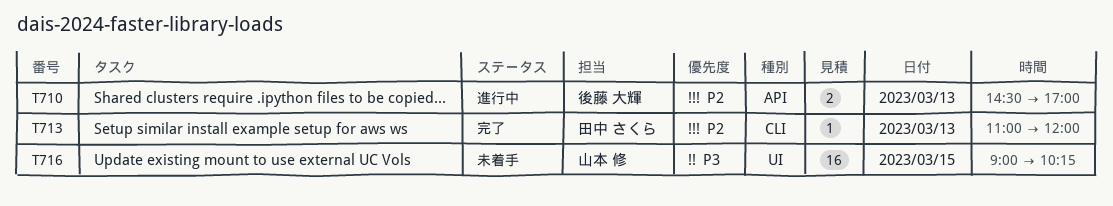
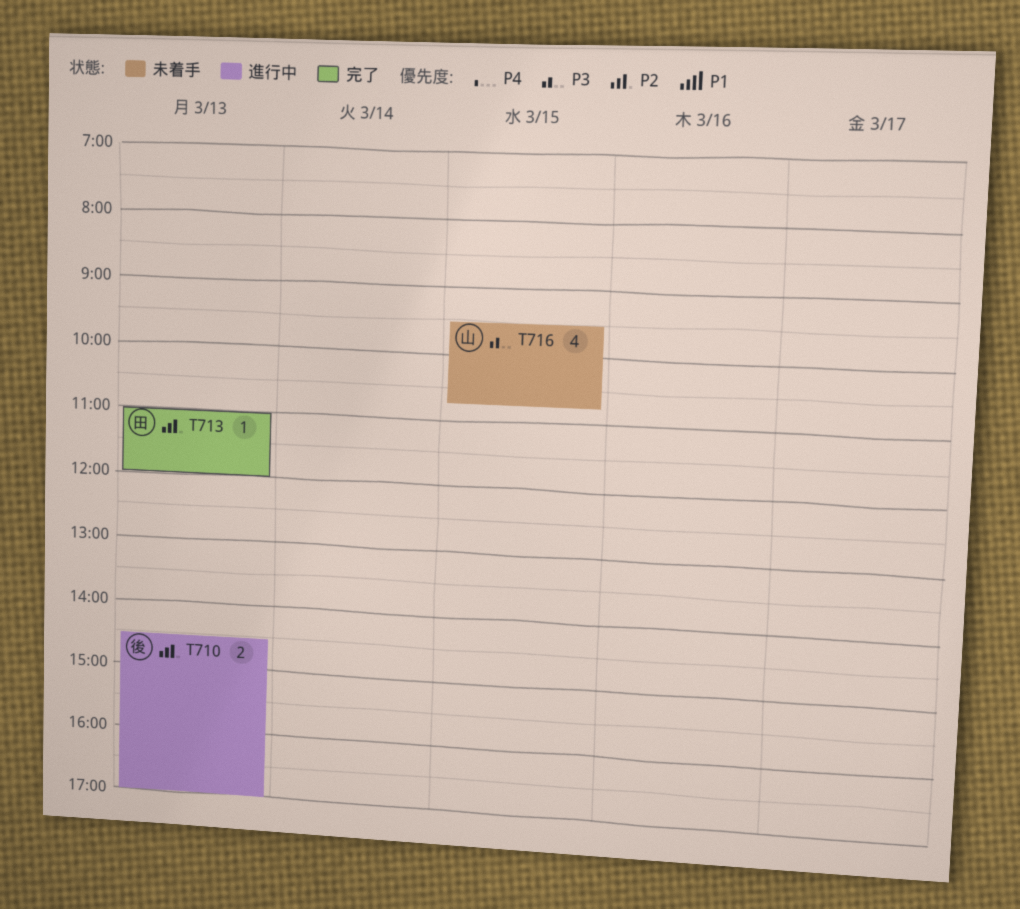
T716, estimate: 16 -> 4
T716, begins: 09:00 -> 09:30
T716, ends: 10:15 -> 10:45

